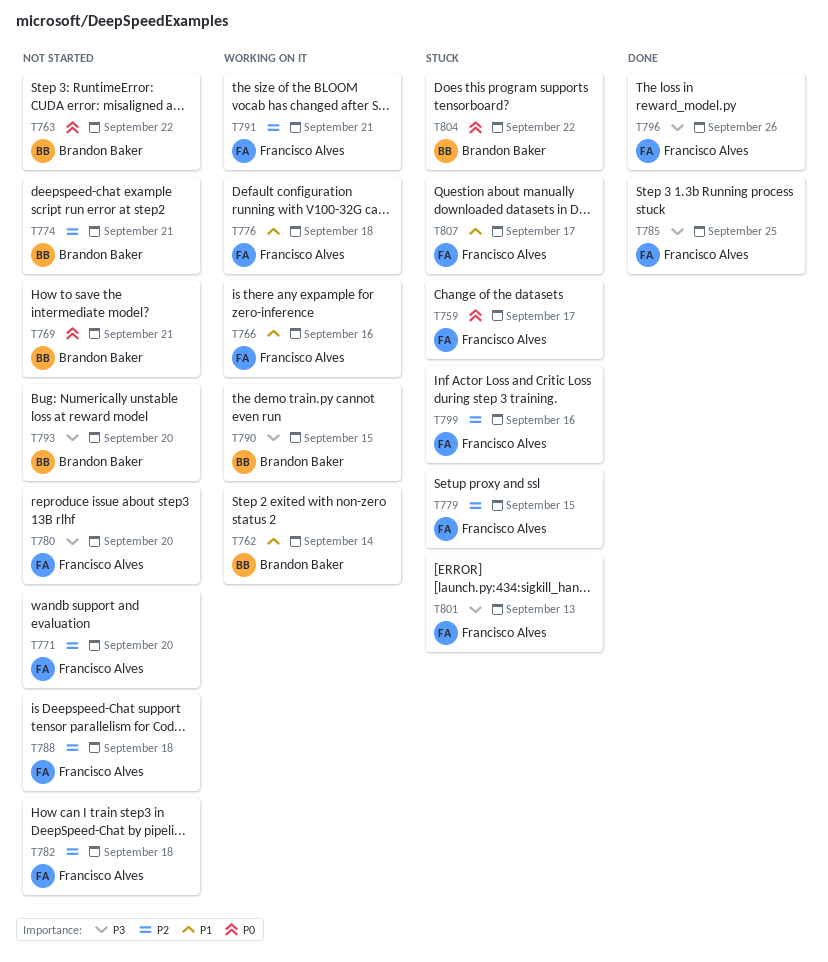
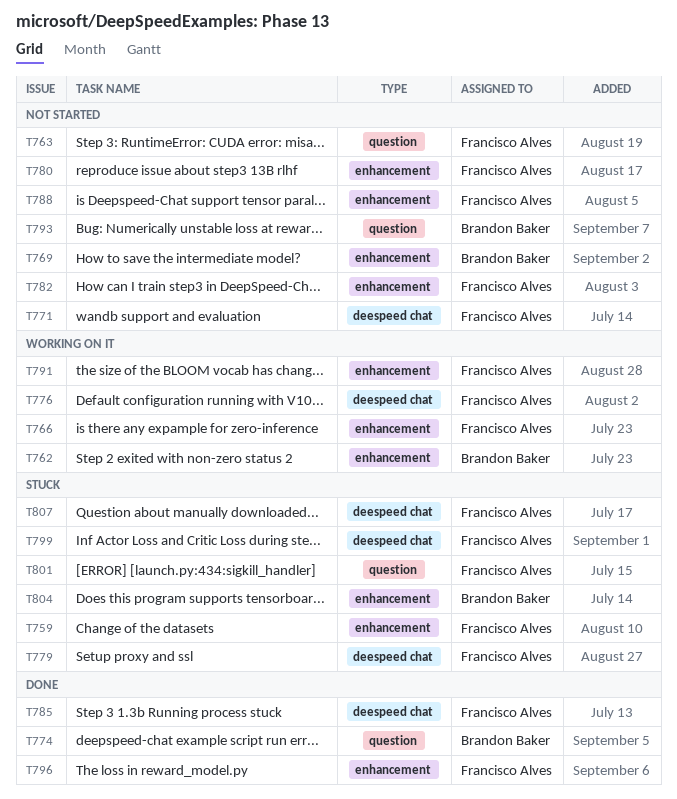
T763, owner: Brandon Baker -> Francisco Alves
T774, status: Not started -> Done
T790: present -> none

